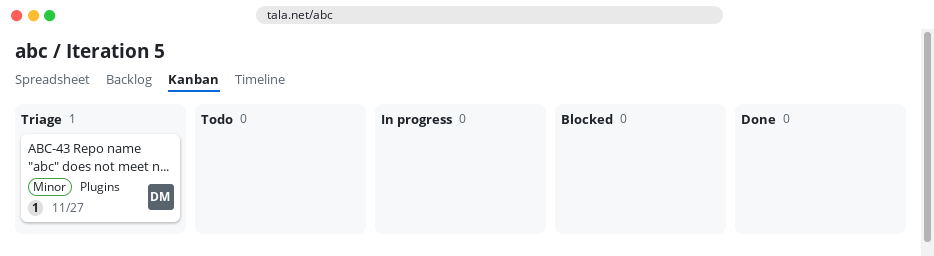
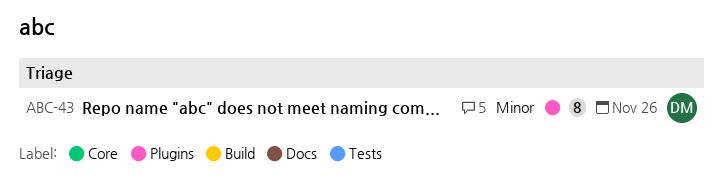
ABC-43, estimate: 1 -> 8
ABC-43, due: Nov 27 -> Nov 26

